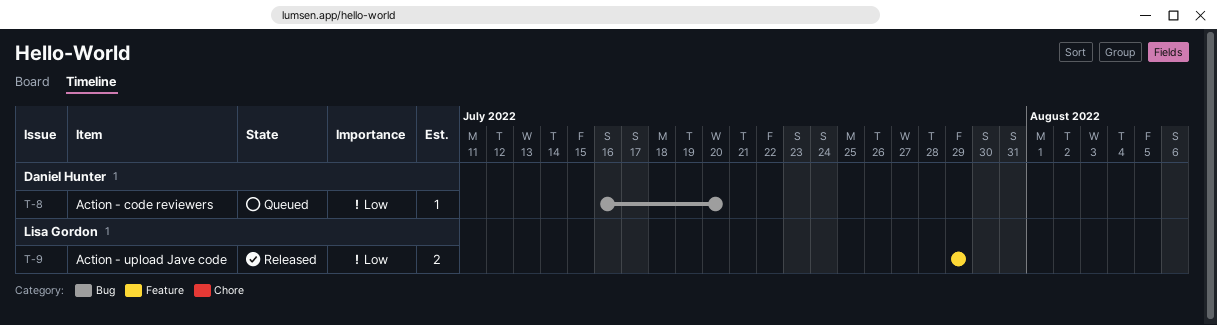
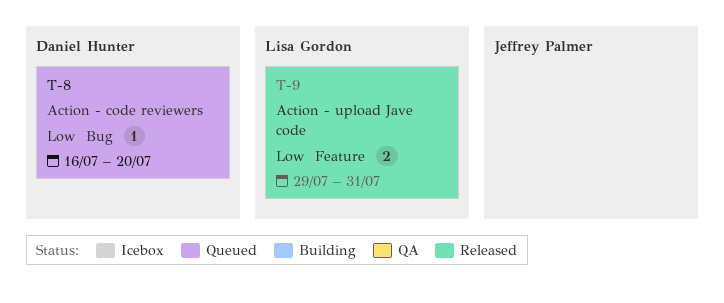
T-9, due: Jul 29 -> Jul 31

